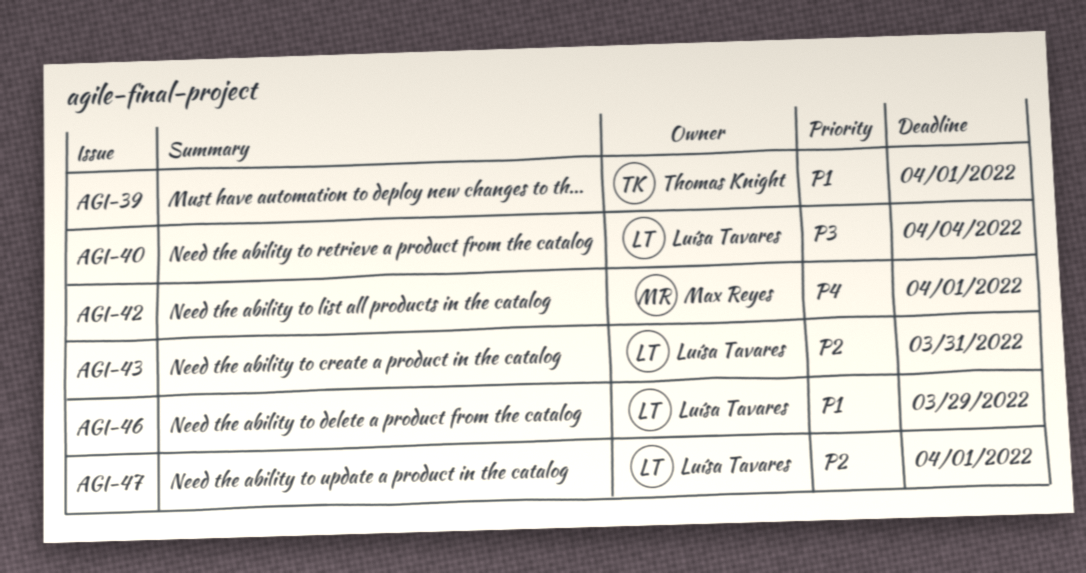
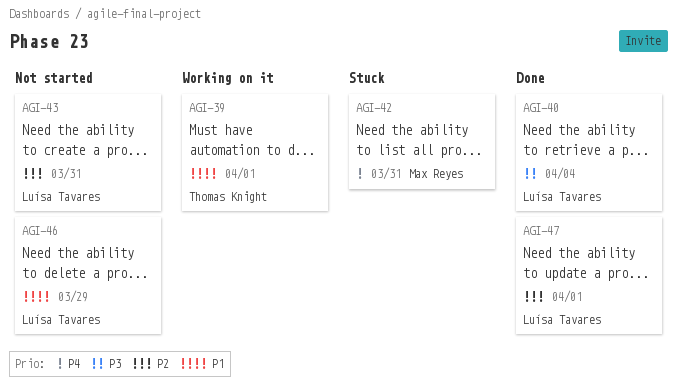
AGI-42, due: Apr 1 -> Mar 31

